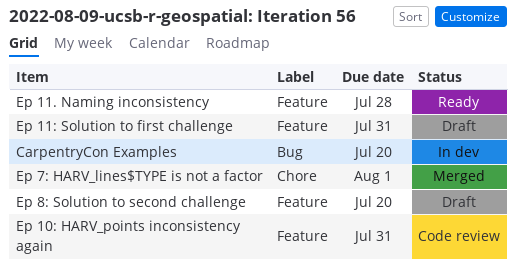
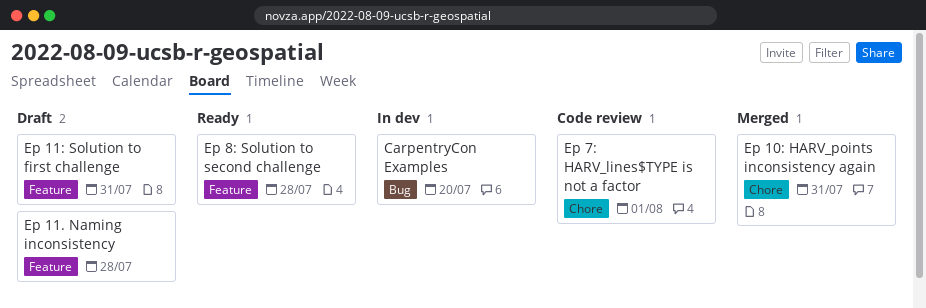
Ep 10: HARV_points inconsistency again, status: Code review -> Merged
Ep 10: HARV_points inconsistency again, label: Feature -> Chore
Ep 11. Naming inconsistency, status: Ready -> Draft
Ep 7: HARV_lines$TYPE is not a factor, status: Merged -> Code review
Ep 8: Solution to second challenge, status: Draft -> Ready
Ep 8: Solution to second challenge, due: Jul 20 -> Jul 28

